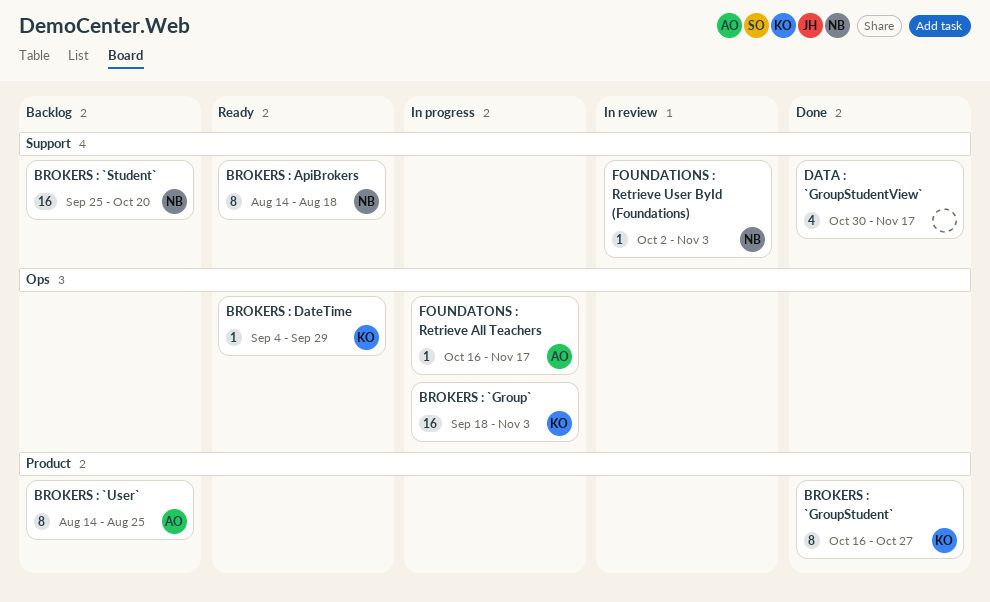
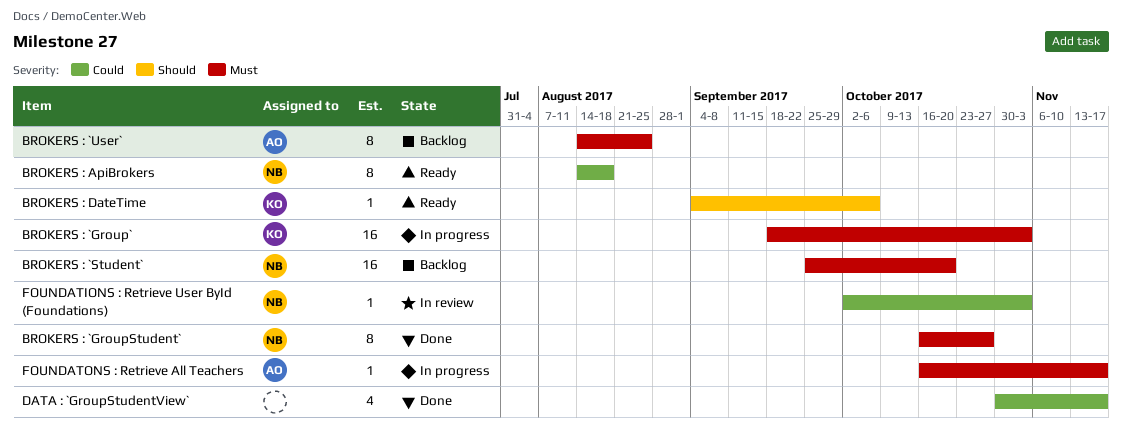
BROKERS : `GroupStudent`, owner: KO -> NB
BROKERS : DateTime, due: Sep 29 -> Oct 6

